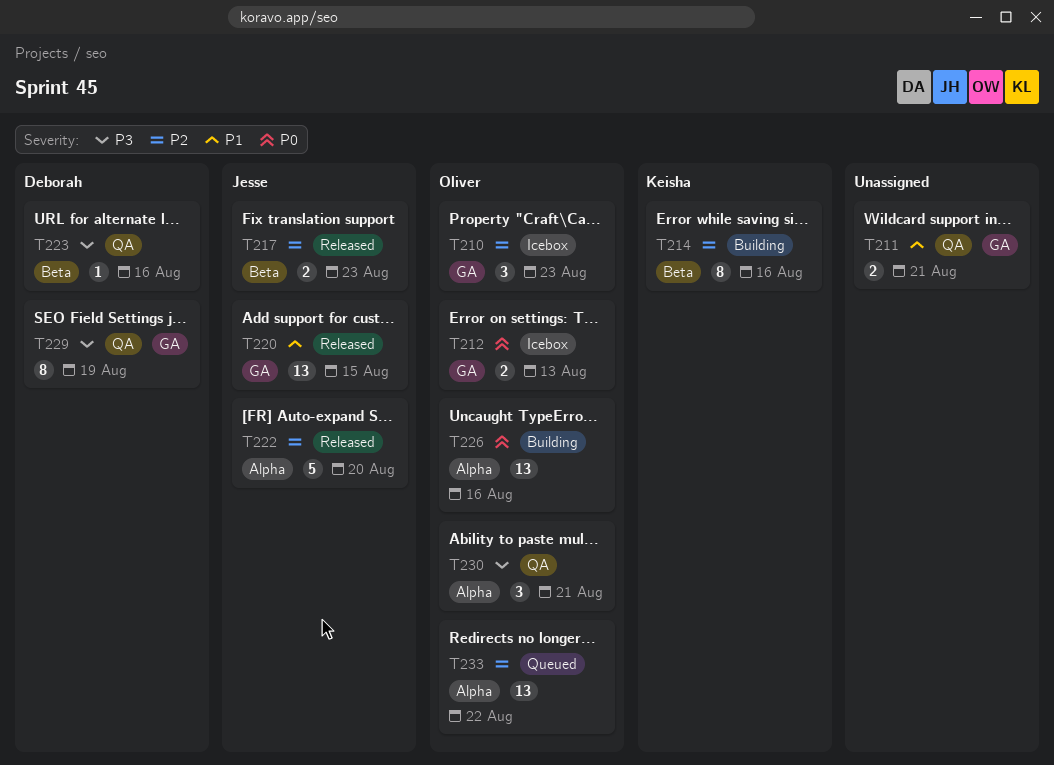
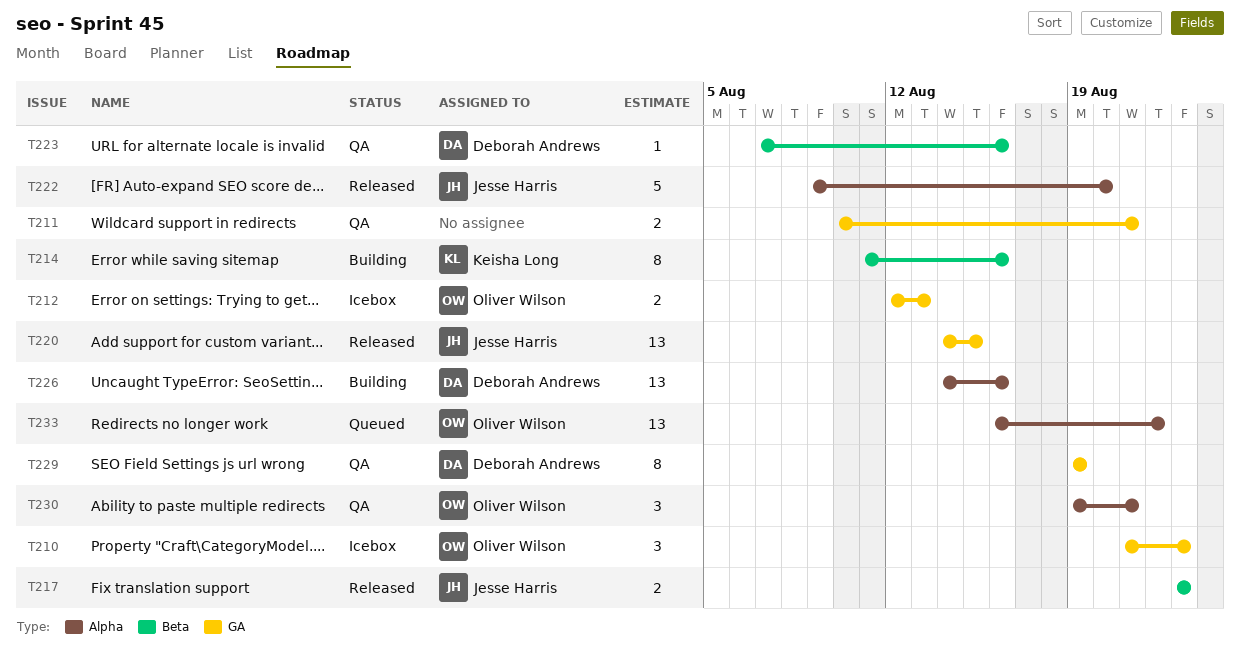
T226, owner: Oliver Wilson -> Deborah Andrews

